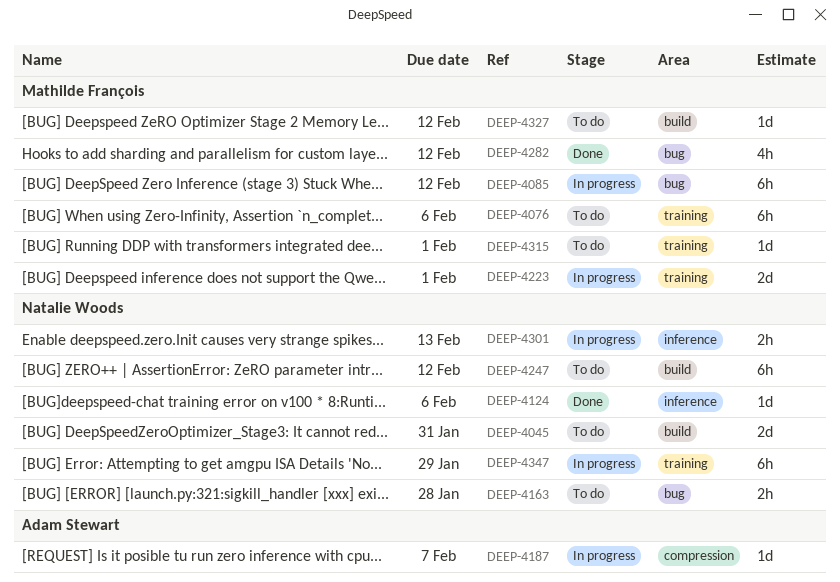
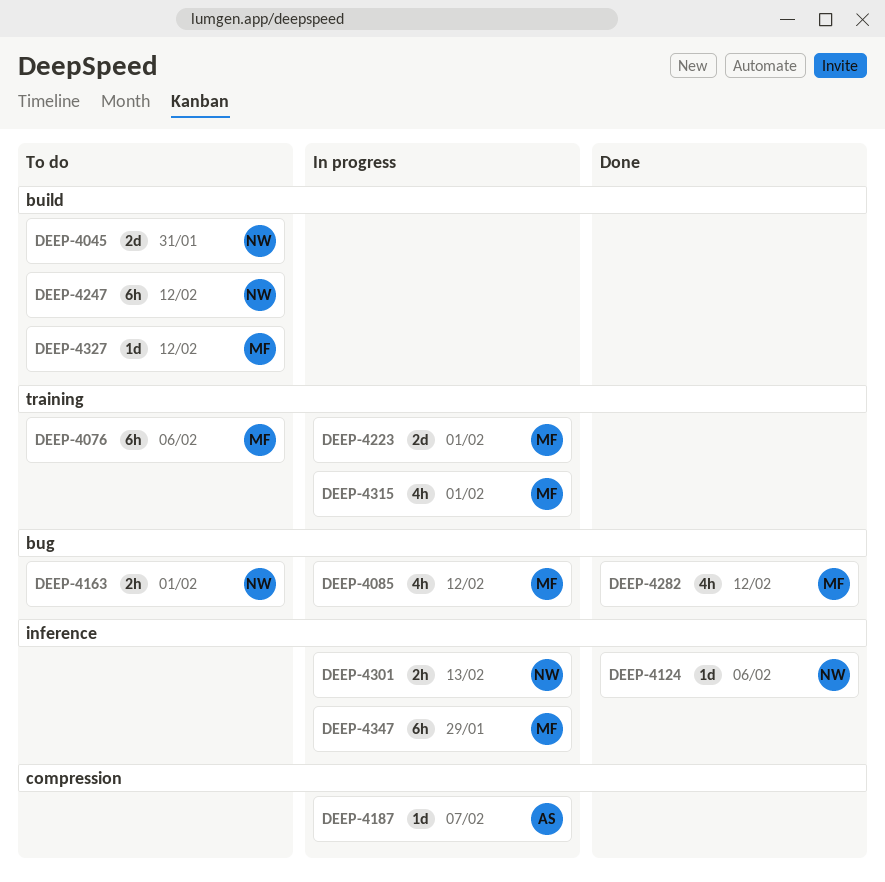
DEEP-4085, estimate: 6h -> 4h
DEEP-4163, due: Jan 28 -> Feb 1
DEEP-4315, status: To do -> In progress
DEEP-4315, estimate: 1d -> 4h
DEEP-4347, owner: Natalie Woods -> Mathilde François
DEEP-4347, label: training -> inference

